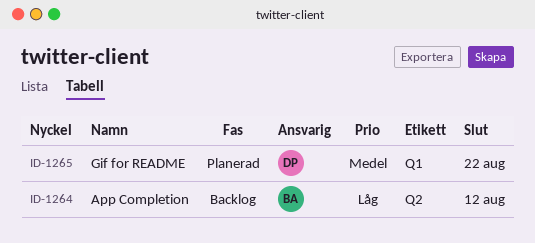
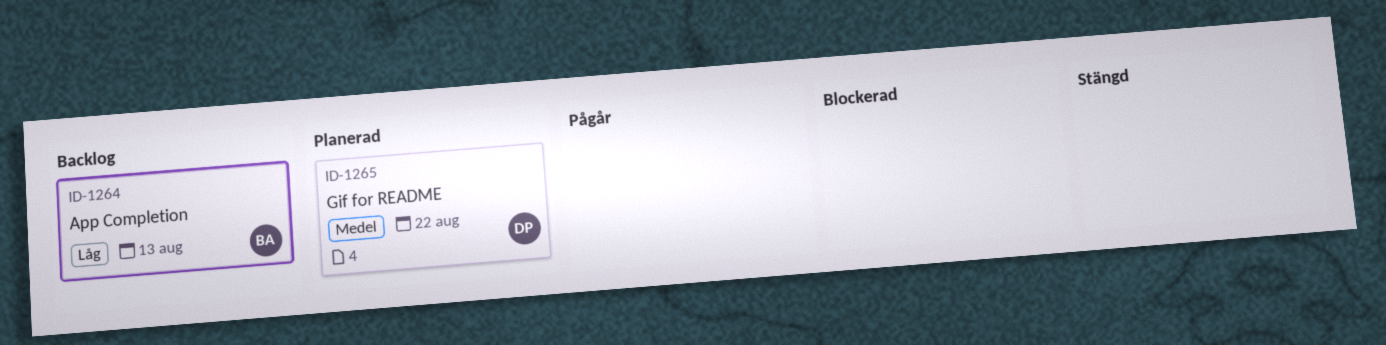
ID-1264, due: Aug 12 -> Aug 13

